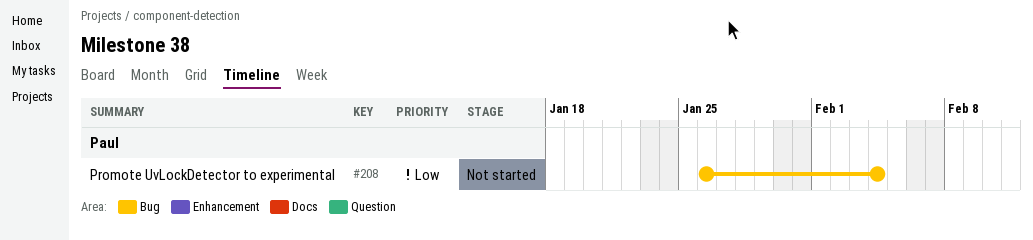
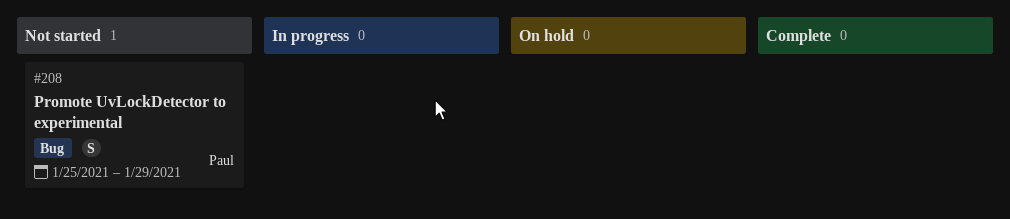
#208, start: Jan 26 -> Jan 25
#208, due: Feb 4 -> Jan 29

